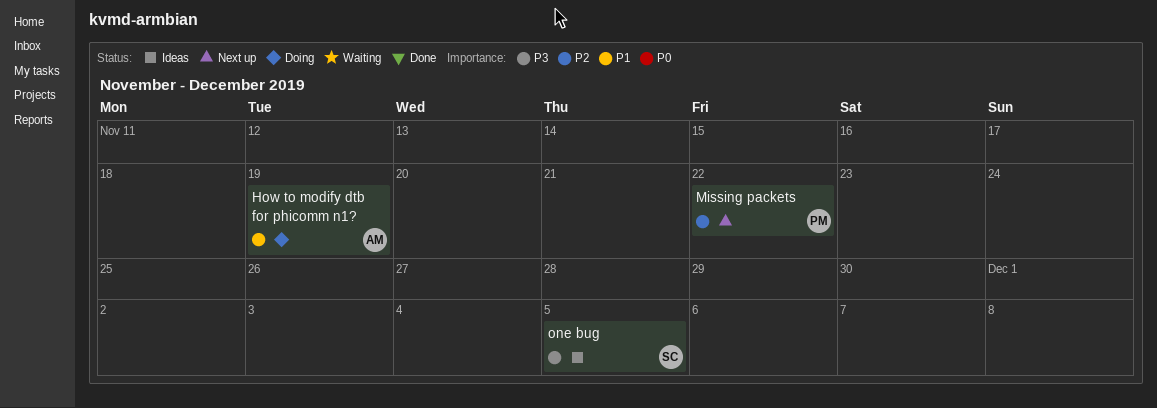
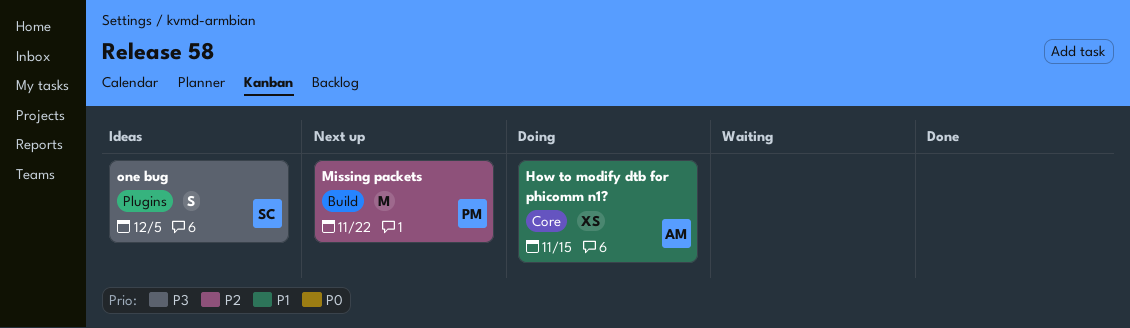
How to modify dtb for phicomm n1?, due: Nov 19 -> Nov 15

